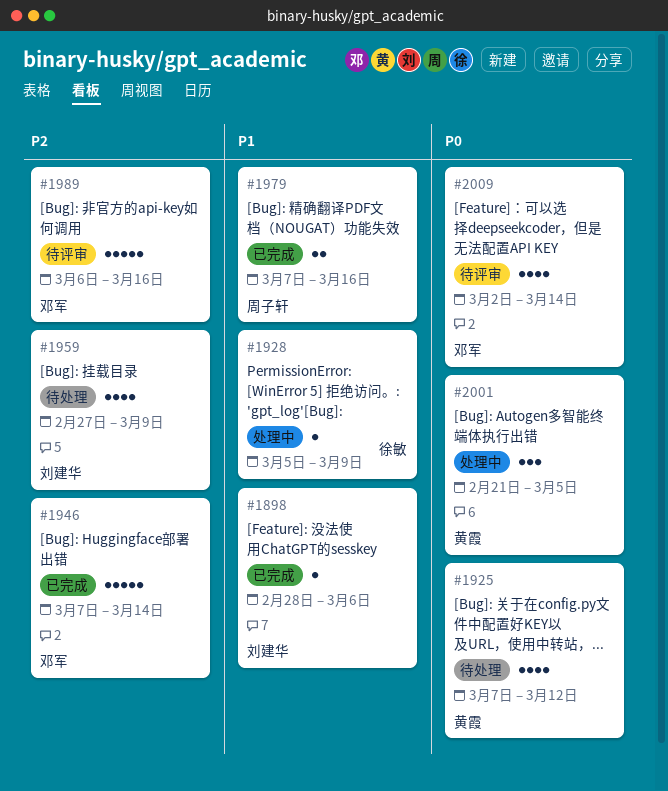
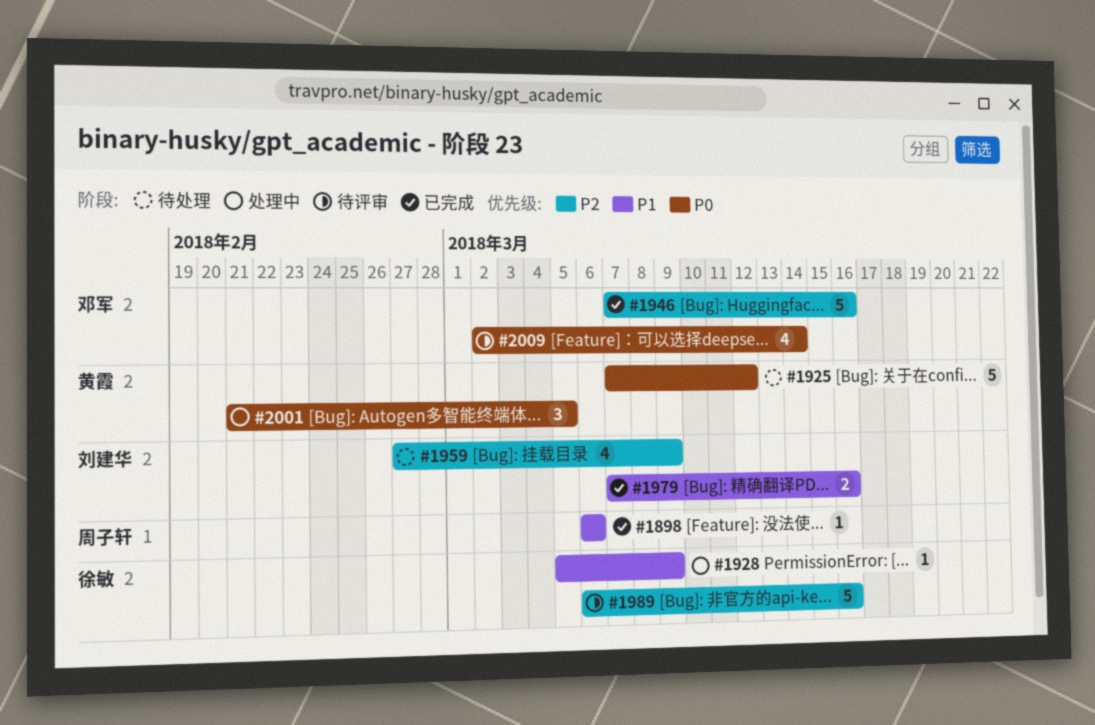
#1898, owner: 刘建华 -> 周子轩
#1898, start: Feb 28 -> Mar 6
#1925, estimate: 4 -> 5
#1946, due: Mar 14 -> Mar 16
#1979, owner: 周子轩 -> 刘建华
#1989, owner: 邓军 -> 徐敏

